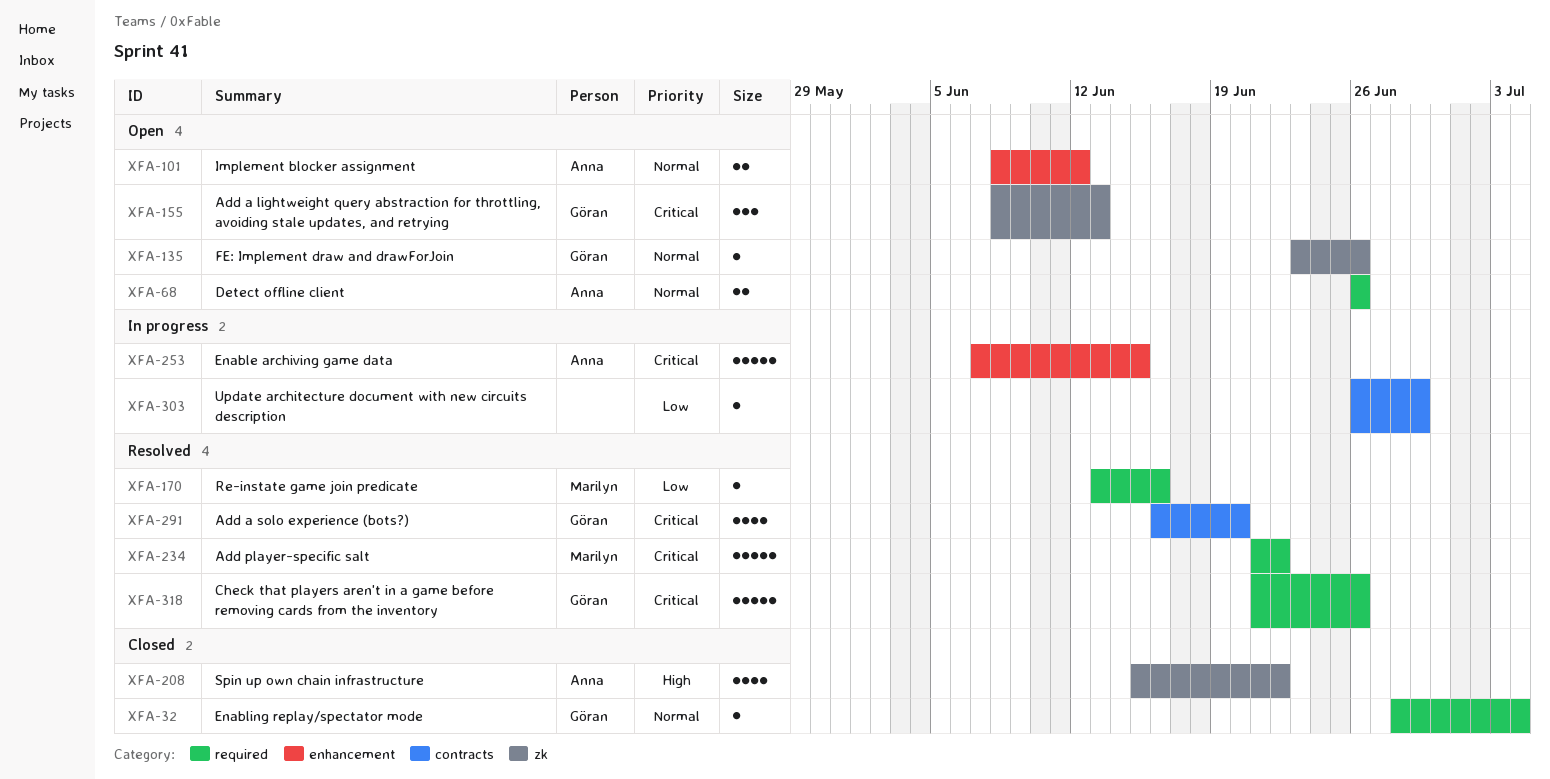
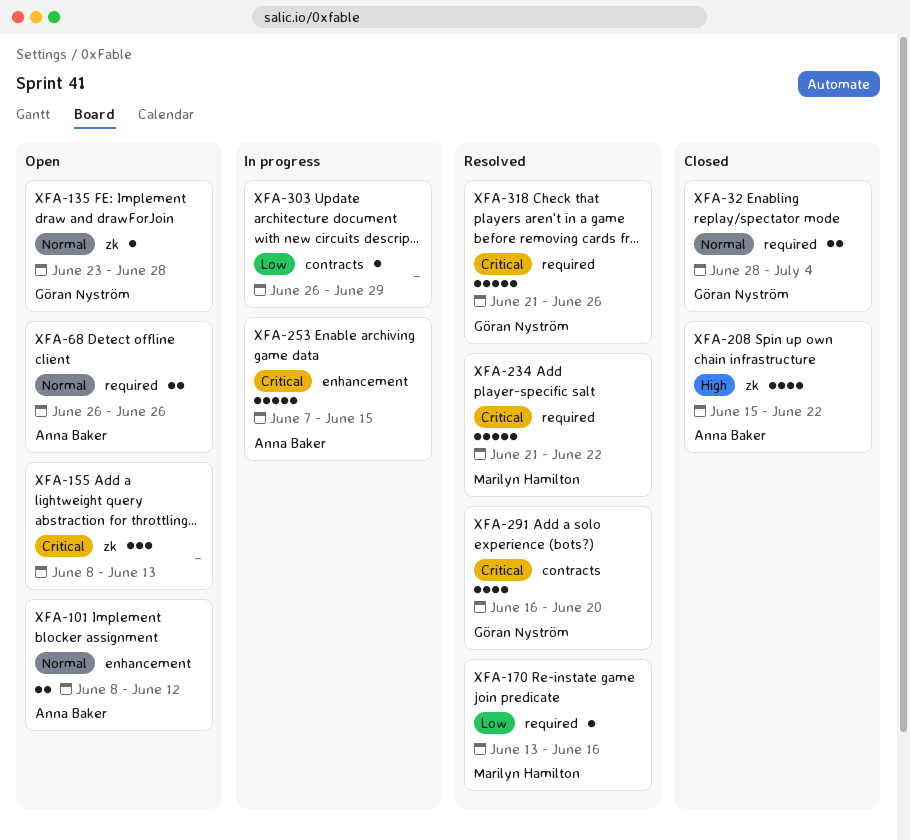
XFA-32, estimate: 1 -> 2
XFA-135, due: Jun 26 -> Jun 28
XFA-155, owner: Göran Nyström -> none

